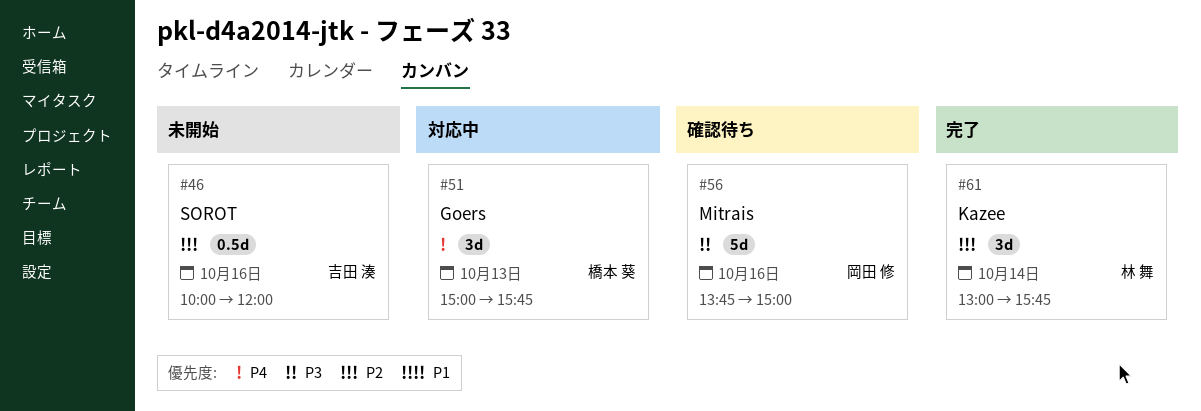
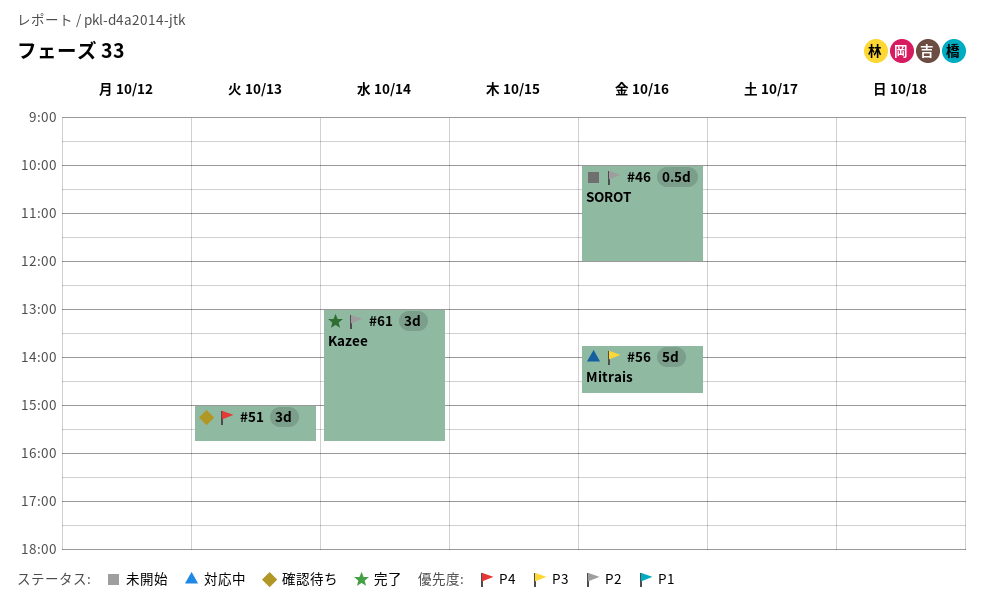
#51, status: 対応中 -> 確認待ち
#56, status: 確認待ち -> 対応中
#56, ends: 15:00 -> 14:45

